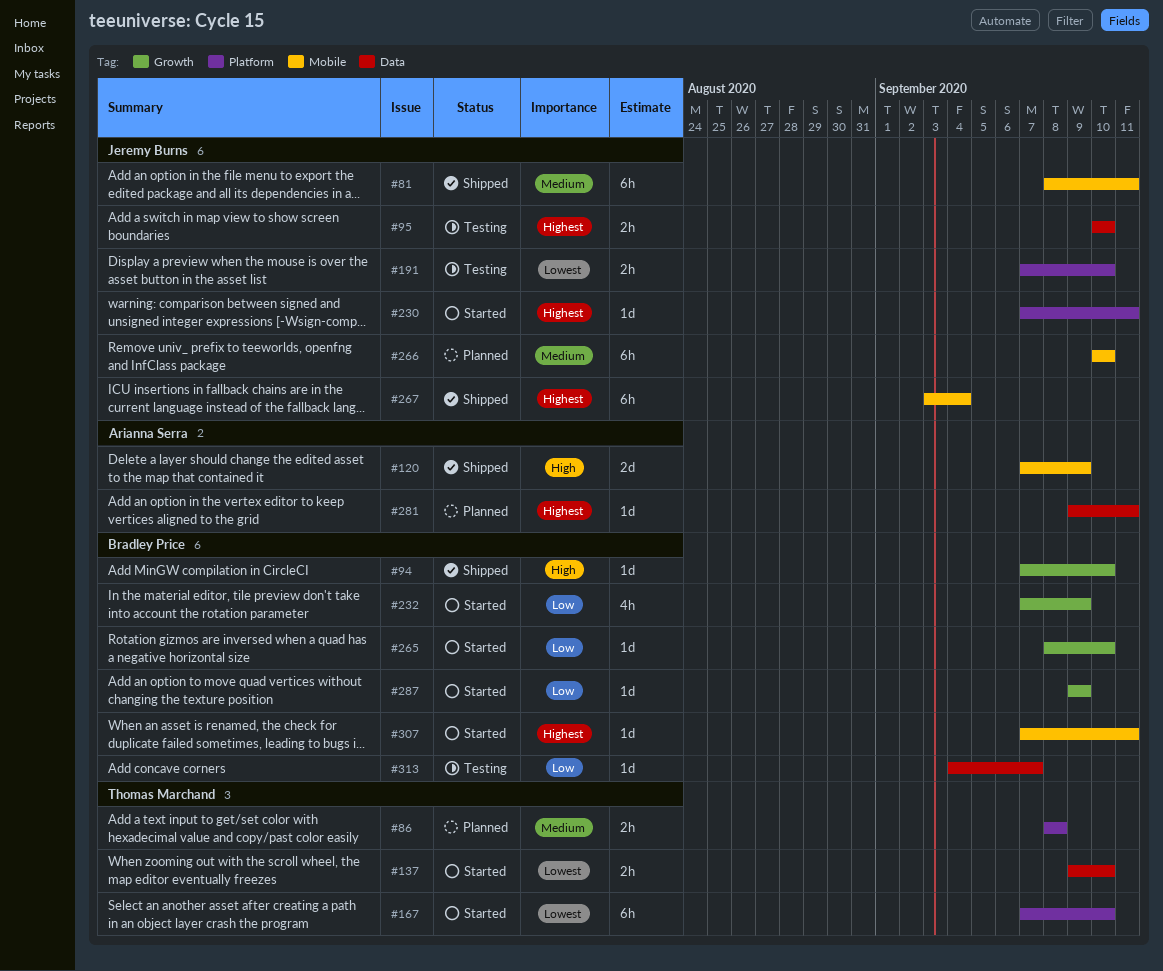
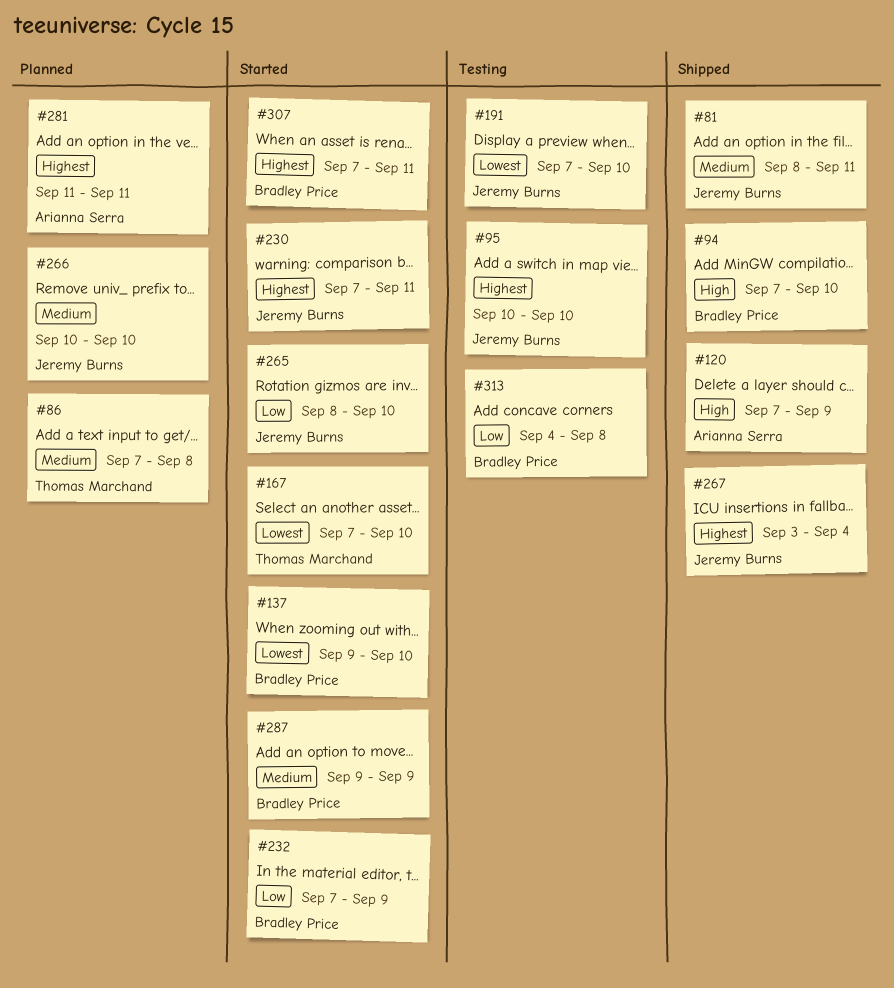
#86, start: Sep 8 -> Sep 7
#137, owner: Thomas Marchand -> Bradley Price
#265, owner: Bradley Price -> Jeremy Burns
#281, start: Sep 9 -> Sep 11
#287, priority: Low -> Medium
#313, due: Sep 7 -> Sep 8

